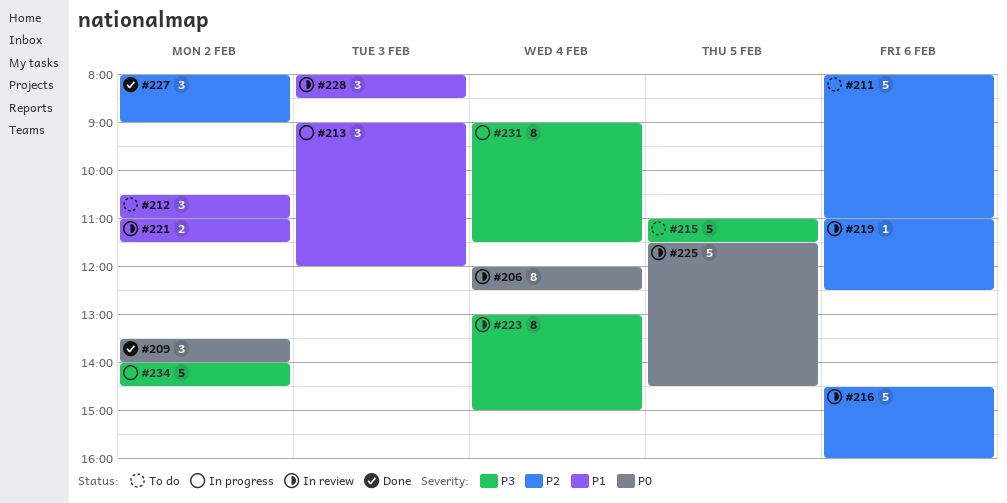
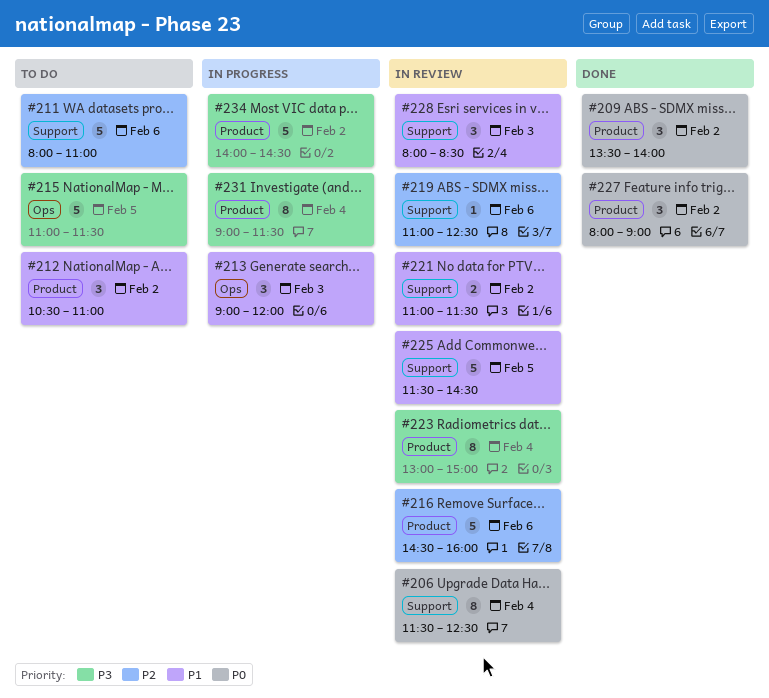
#206, begins: 12:00 -> 11:30
#225, priority: P0 -> P1
#227, priority: P2 -> P0

